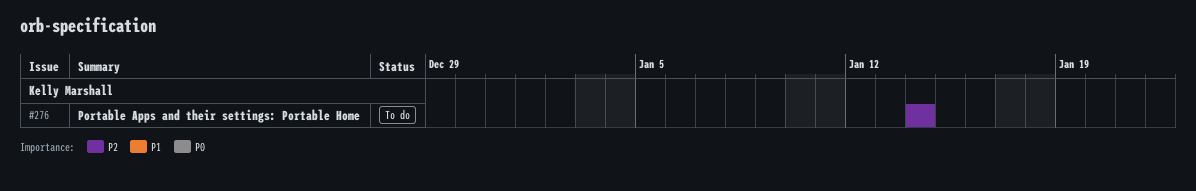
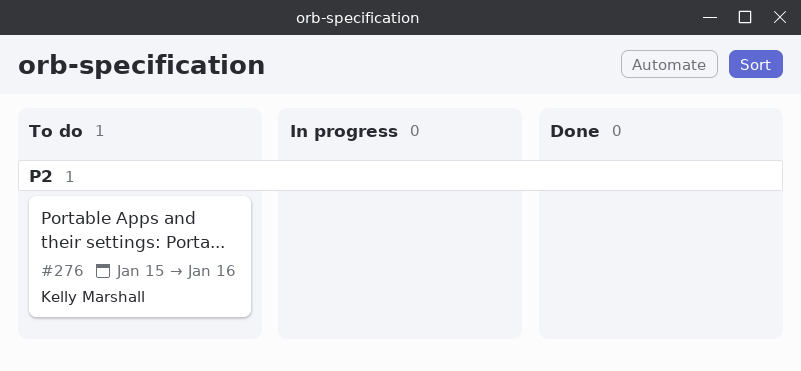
#276, start: Jan 14 -> Jan 15
#276, due: Jan 14 -> Jan 16

